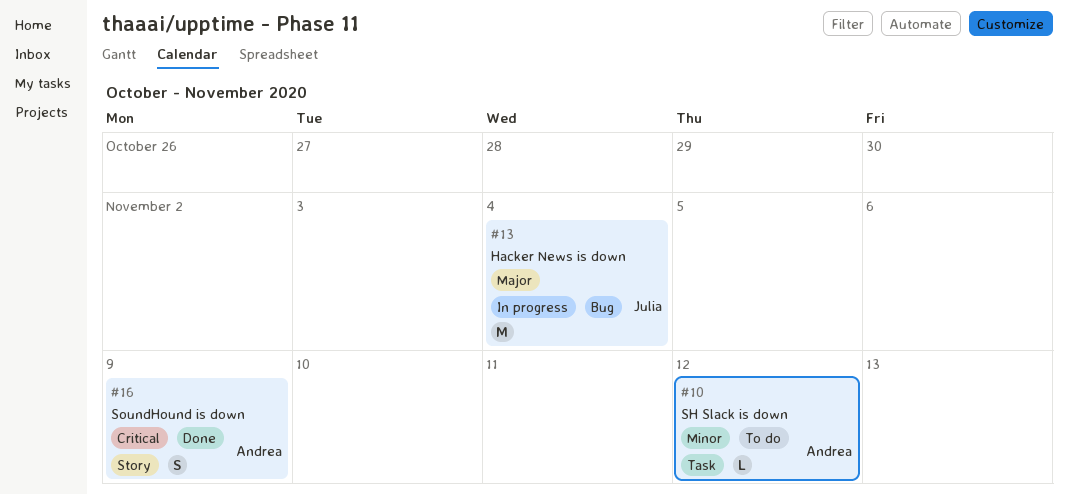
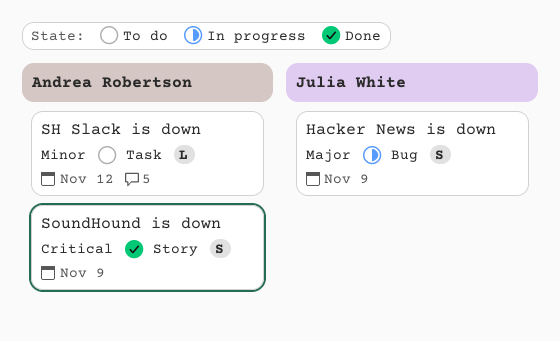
Hacker News is down, estimate: M -> S
Hacker News is down, due: Nov 4 -> Nov 9

